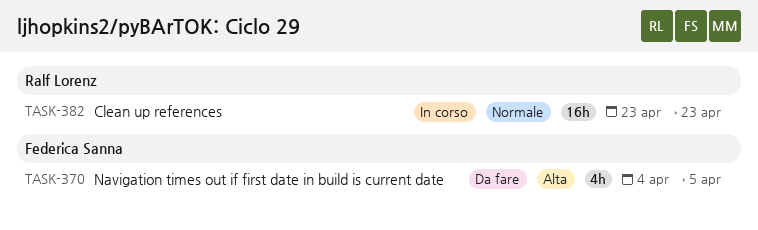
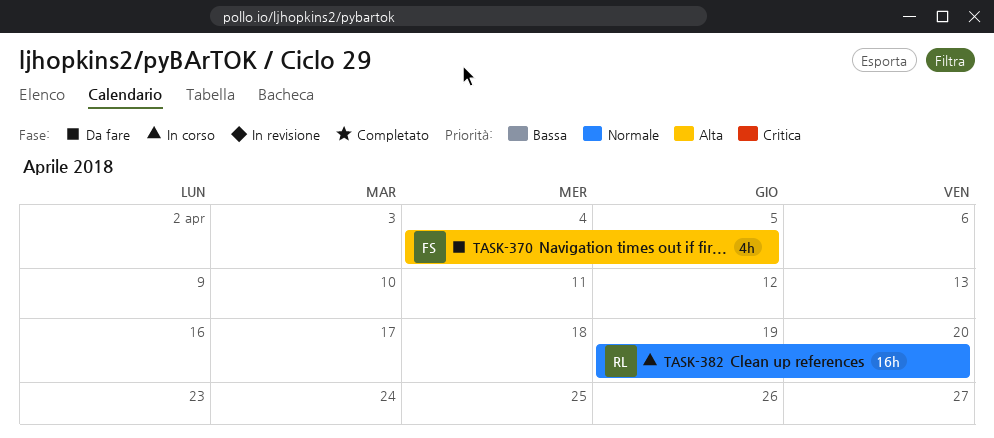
TASK-382, start: Apr 23 -> Apr 19
TASK-382, due: Apr 23 -> Apr 20

